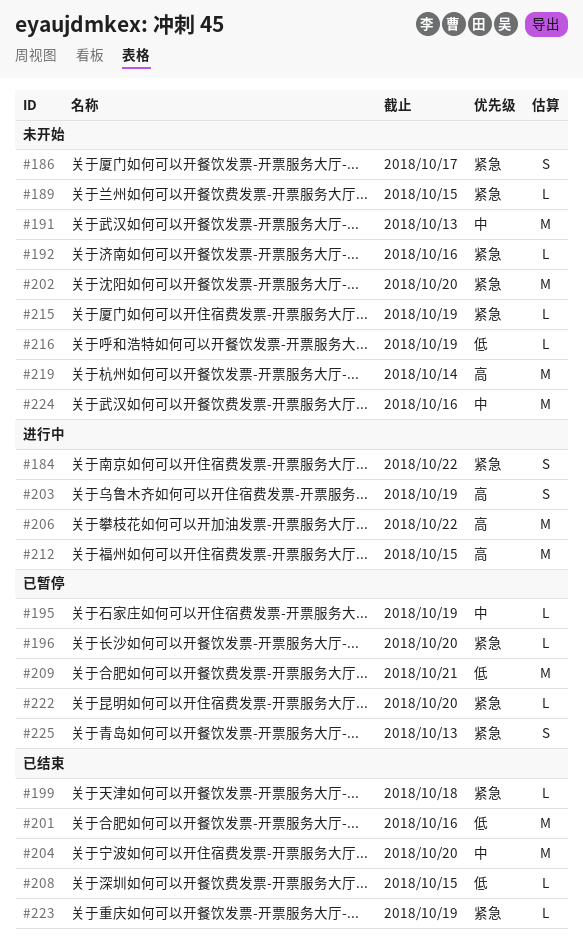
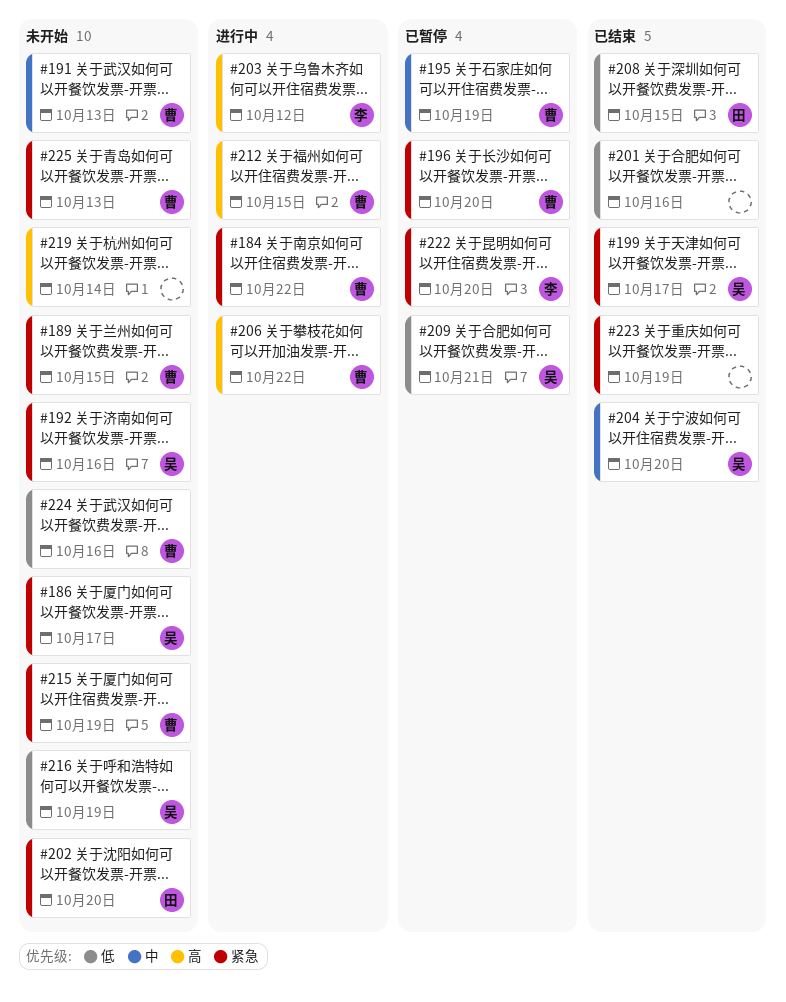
#199, due: Oct 18 -> Oct 17
#203, due: Oct 19 -> Oct 12
#224, priority: 中 -> 低
#225, status: 已暂停 -> 未开始

